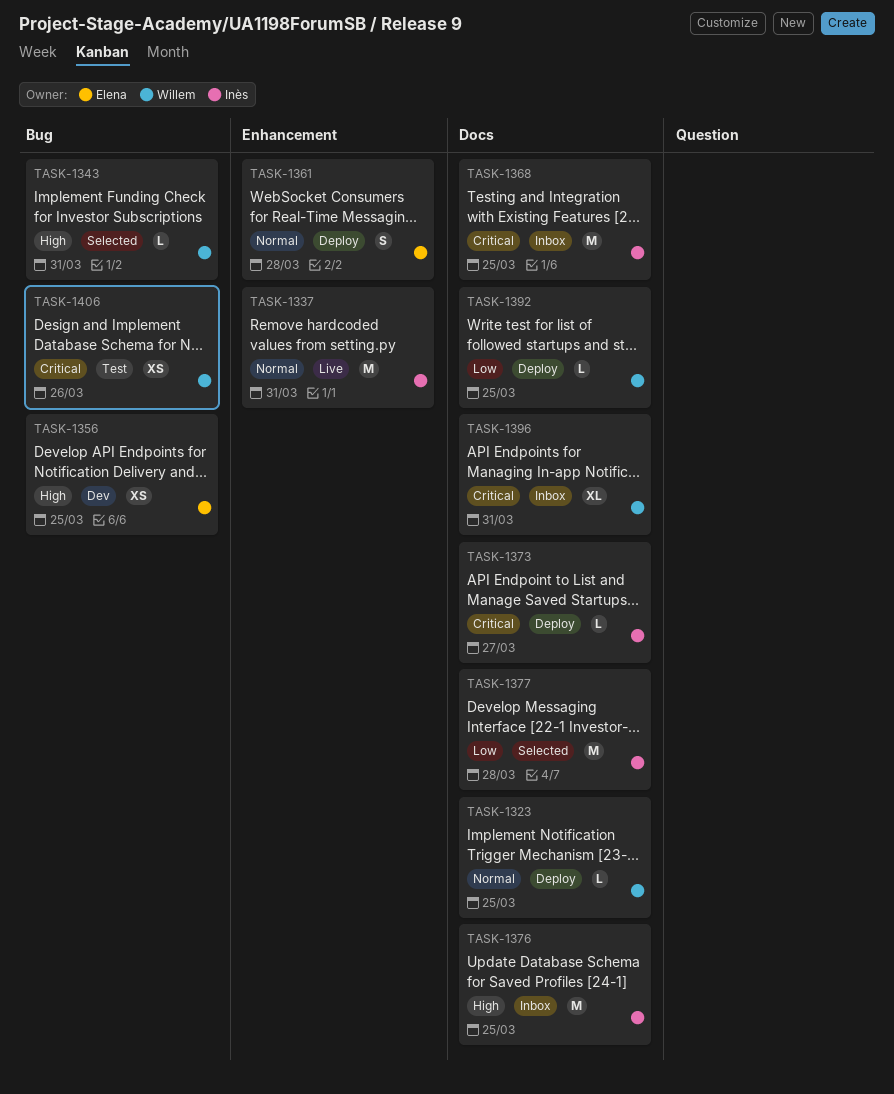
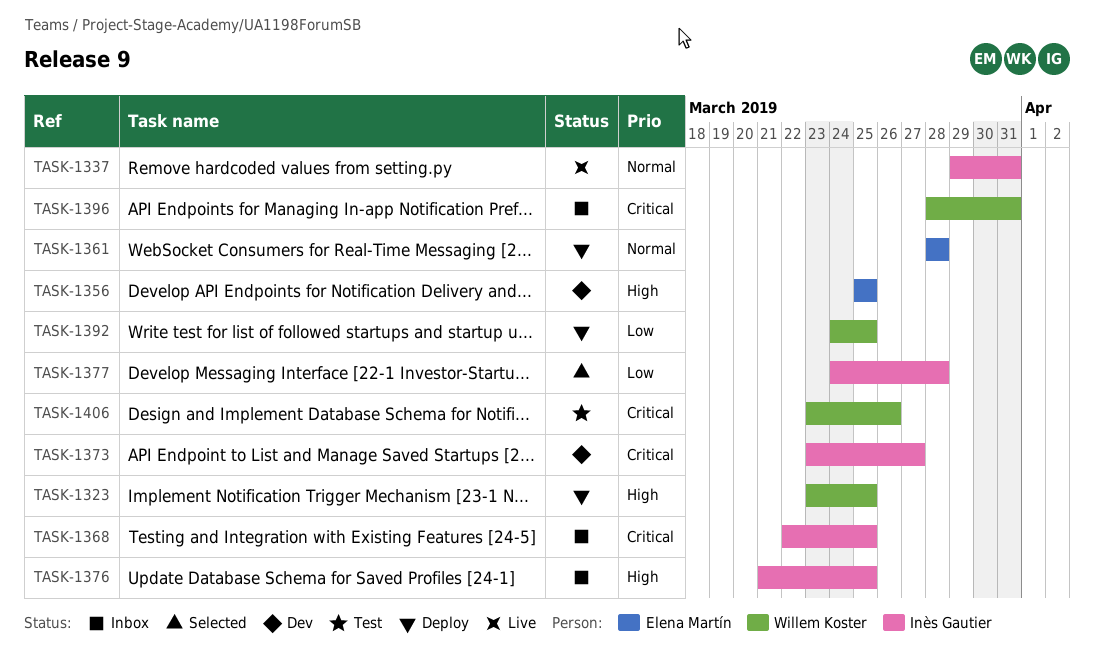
TASK-1323, priority: Normal -> High
TASK-1343: present -> none
TASK-1373, status: Deploy -> Dev

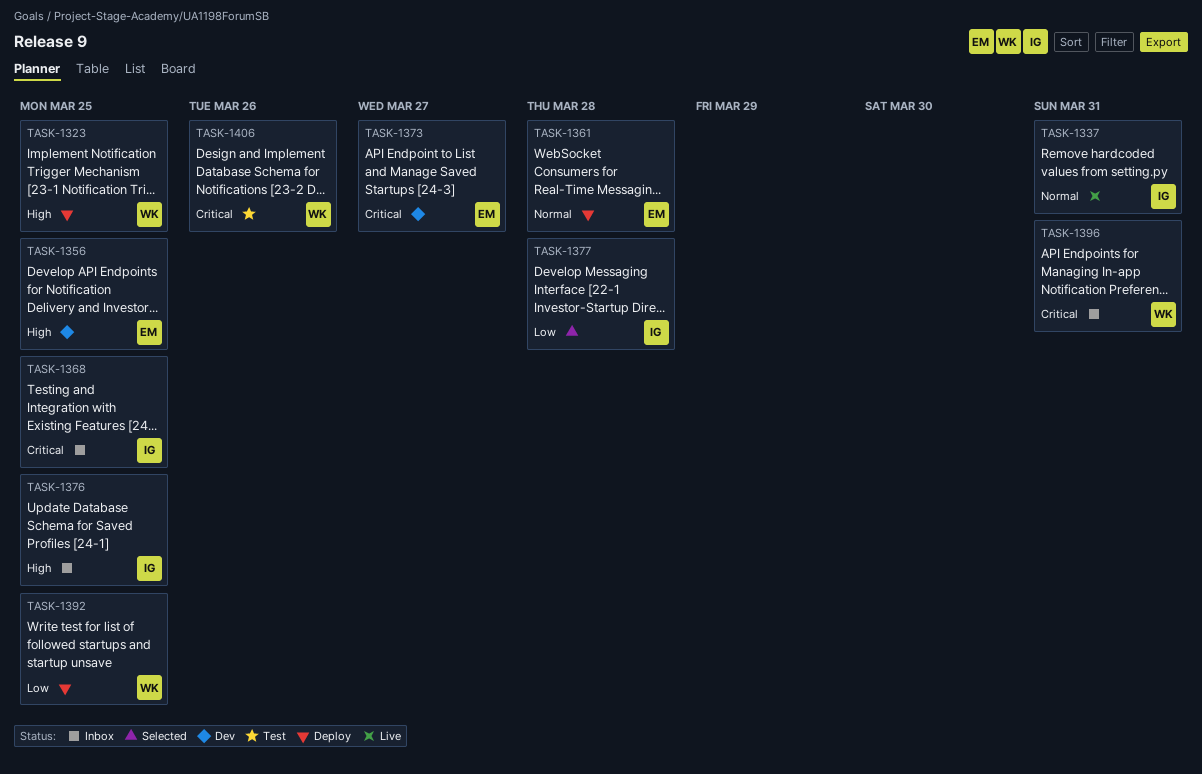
TASK-1373, owner: Inès Gautier -> Elena Martín

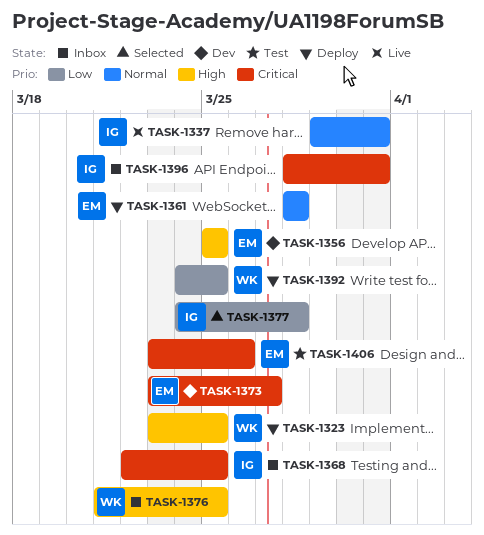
TASK-1376, owner: IG -> WK
TASK-1396, owner: WK -> IG
TASK-1406, owner: WK -> EM

